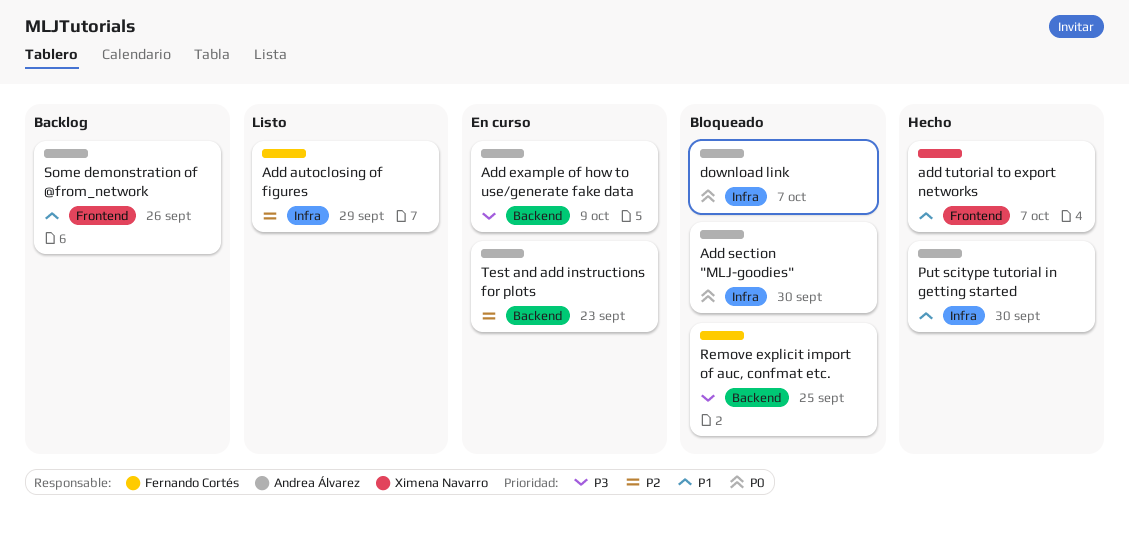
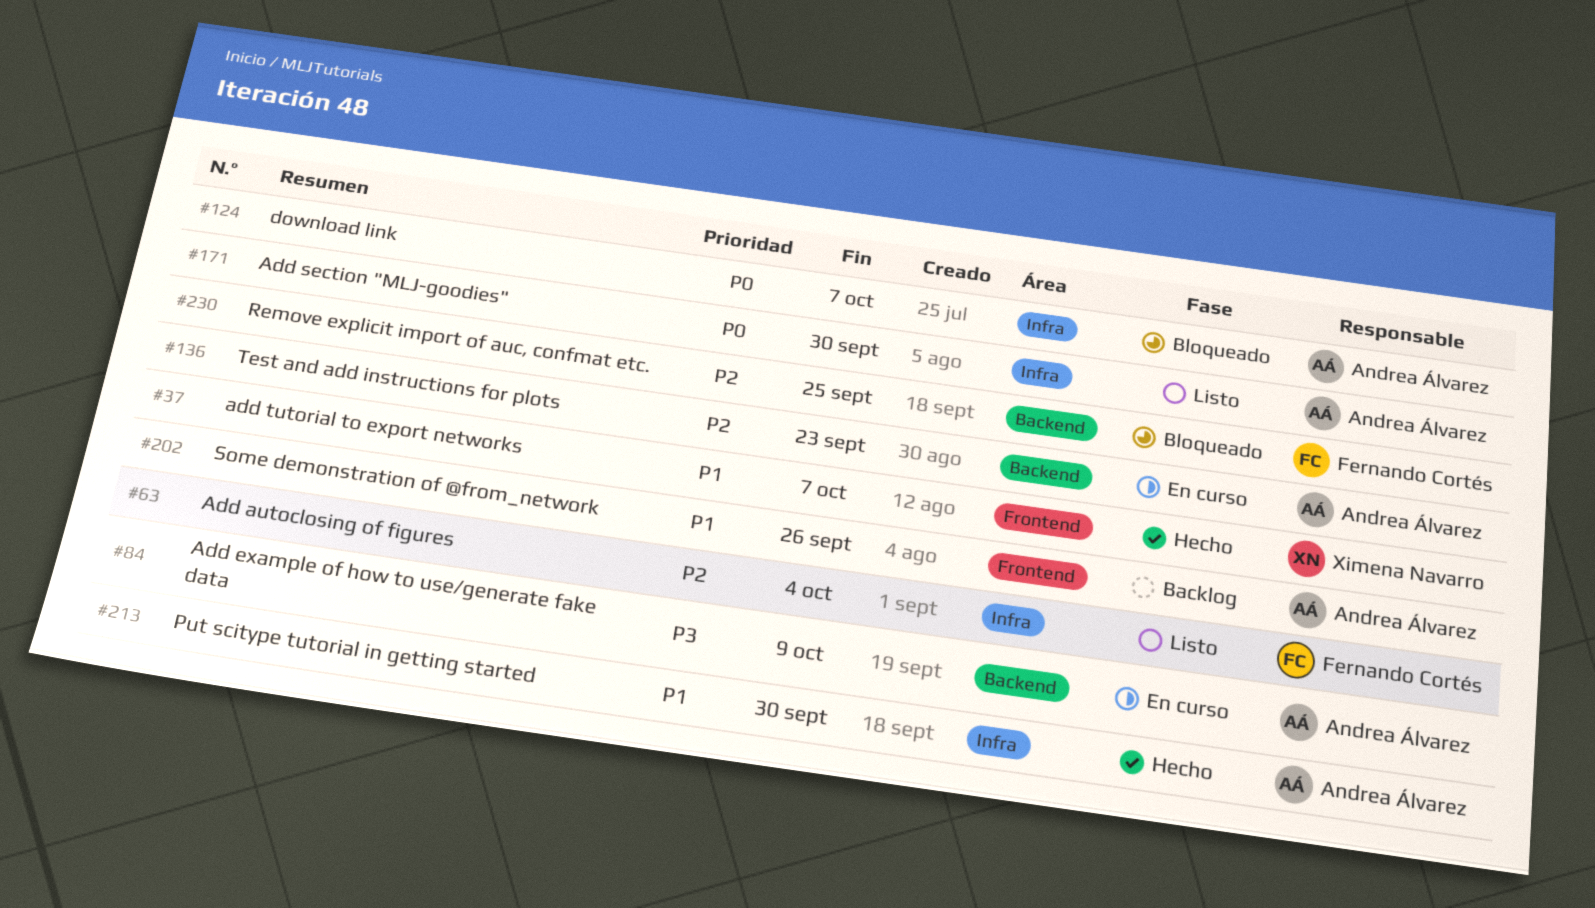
Add autoclosing of figures, due: Sep 29 -> Oct 4
Add section "MLJ-goodies", status: Bloqueado -> Listo
Remove explicit import of auc, confmat etc., priority: P3 -> P2

